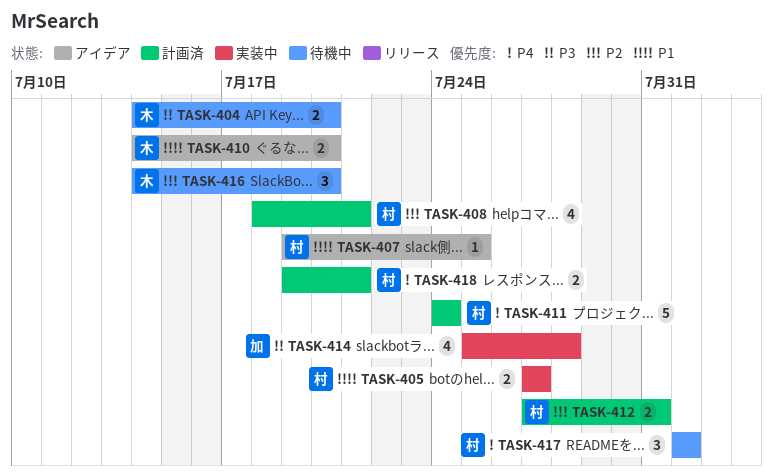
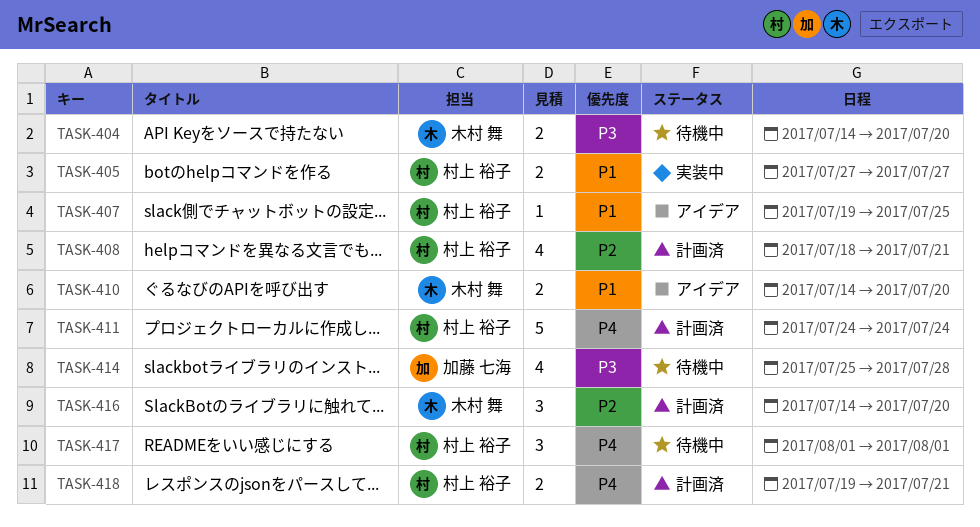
TASK-412: present -> none
TASK-414, status: 実装中 -> 待機中
TASK-416, status: 待機中 -> 計画済

